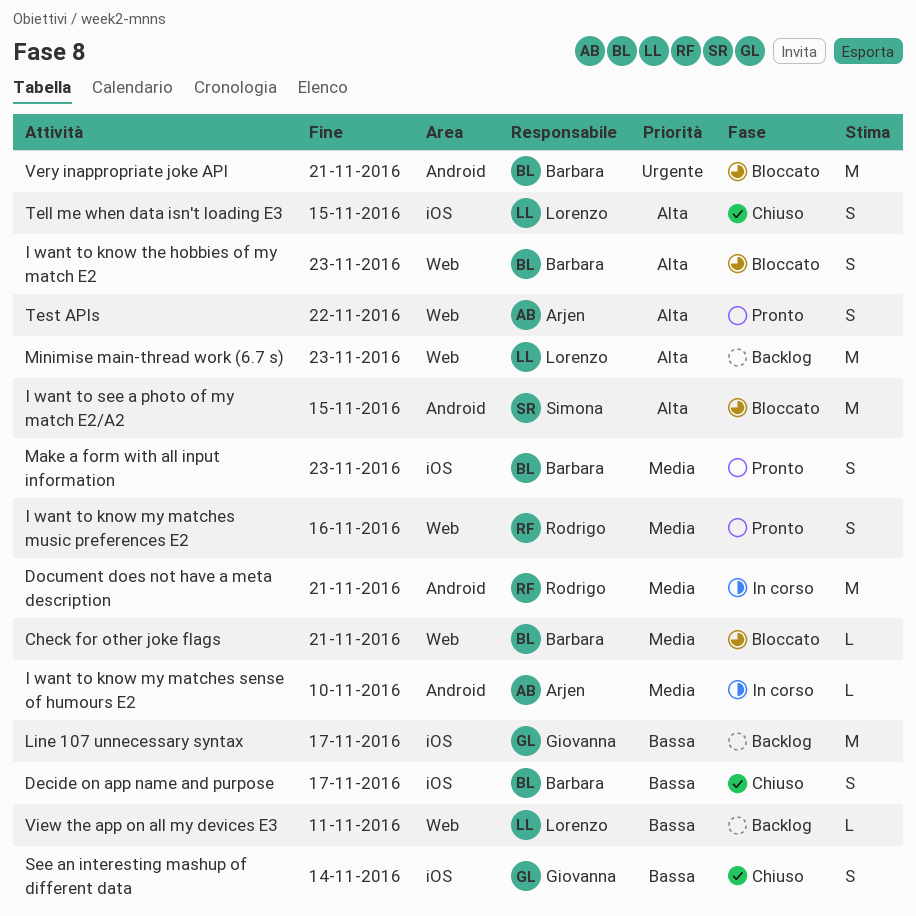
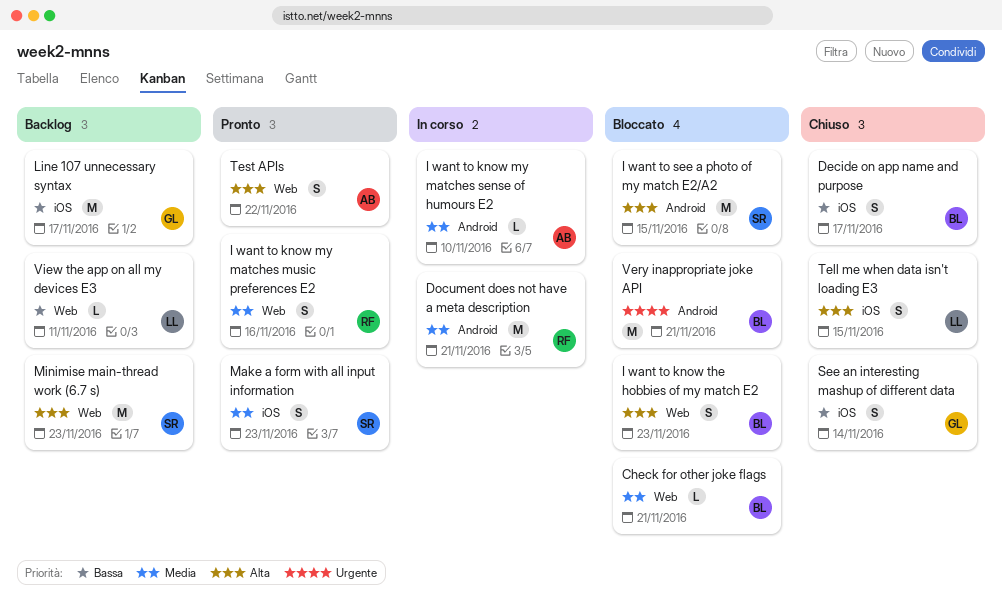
Make a form with all input information, owner: Barbara -> Simona
Minimise main-thread work (6.7 s), owner: Lorenzo -> Simona

